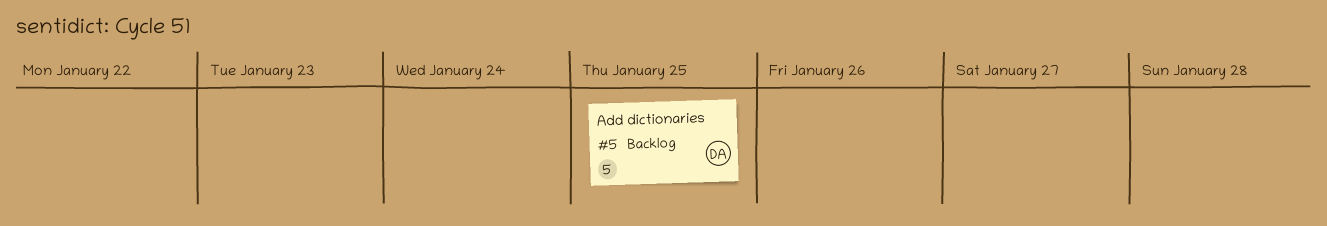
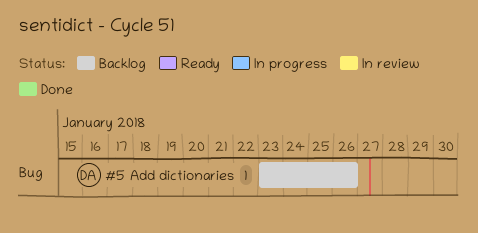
#5, estimate: 5 -> 1
#5, due: Jan 25 -> Jan 26

